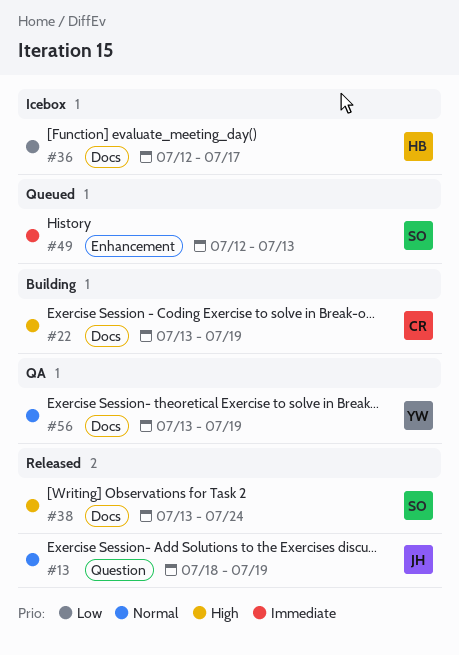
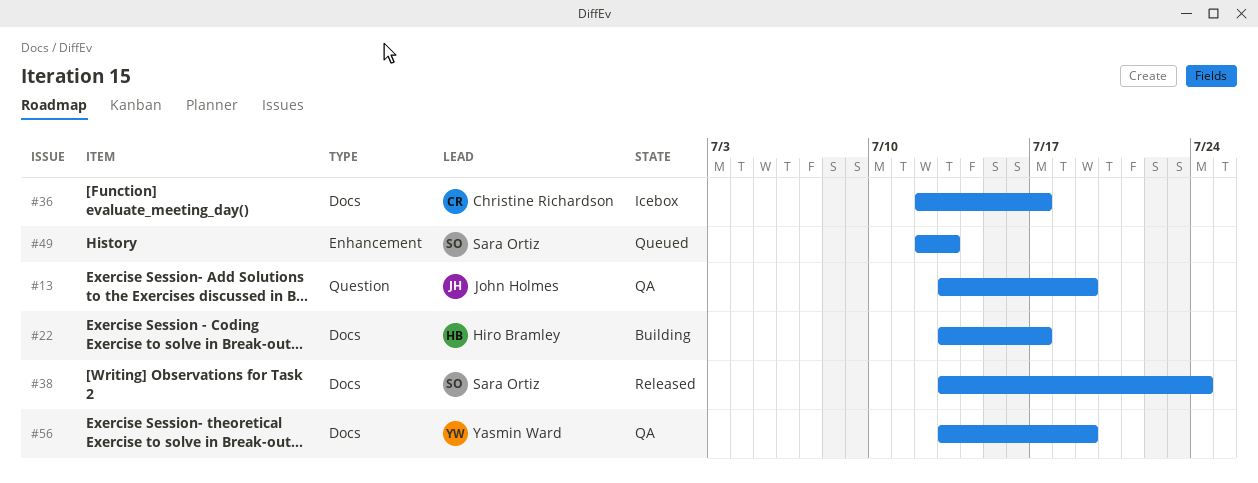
#13, status: Released -> QA
#13, start: Jul 18 -> Jul 13
#22, owner: Christine Richardson -> Hiro Bramley
#22, due: Jul 19 -> Jul 17
#36, owner: Hiro Bramley -> Christine Richardson

